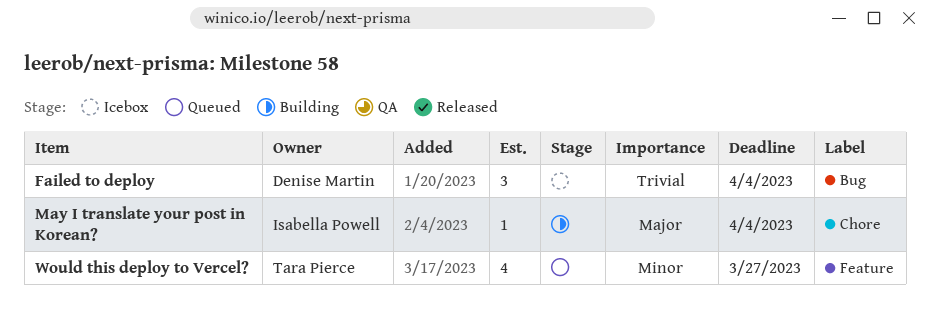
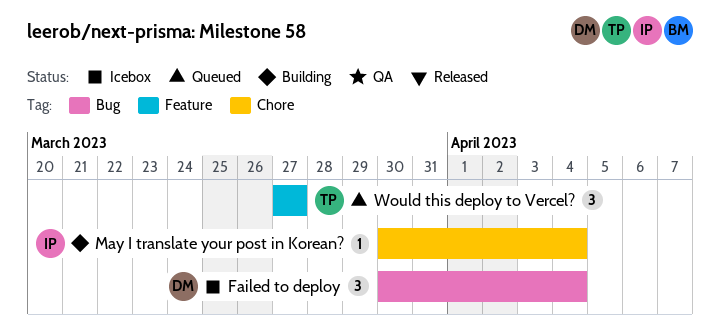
Would this deploy to Vercel?, estimate: 4 -> 3

